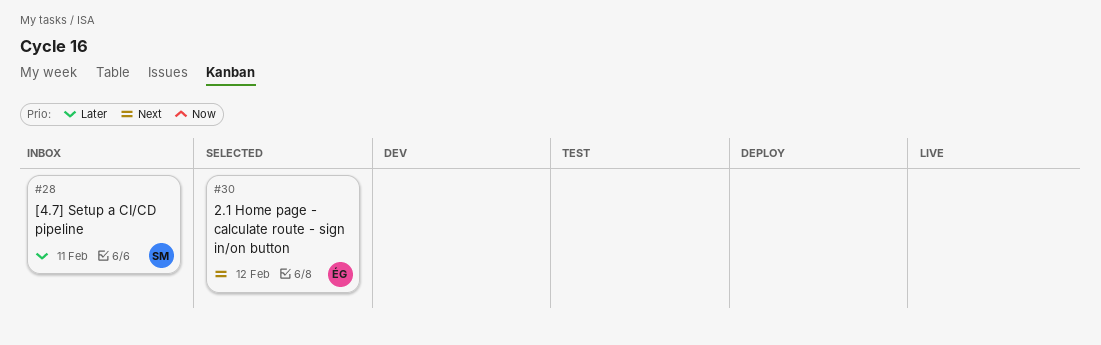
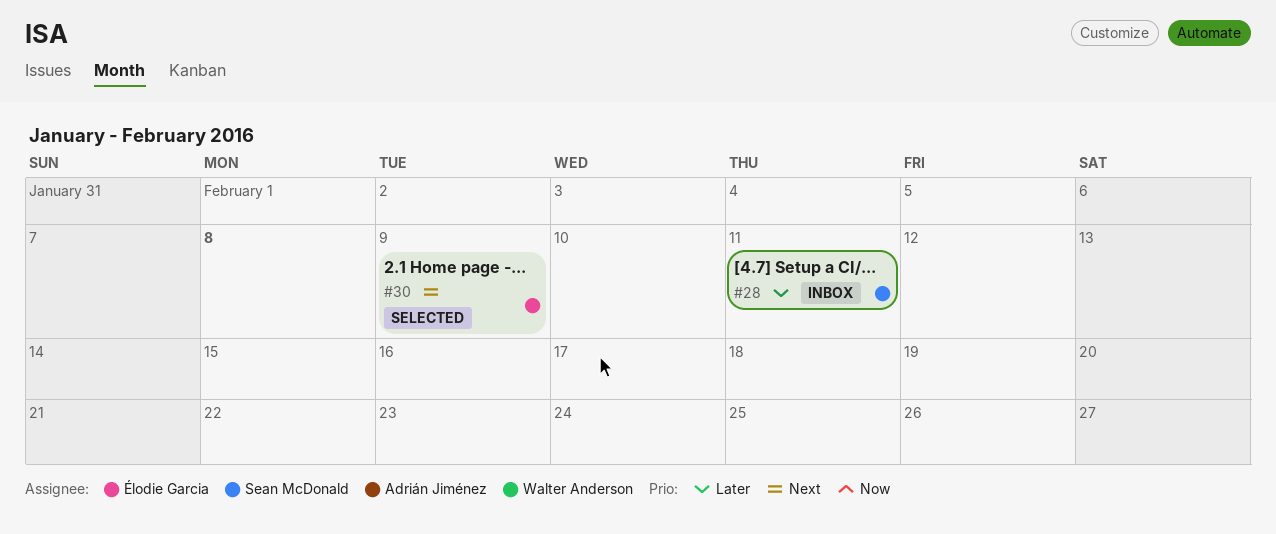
#30, due: Feb 12 -> Feb 9

